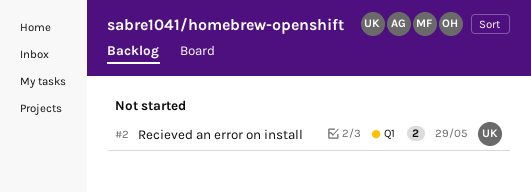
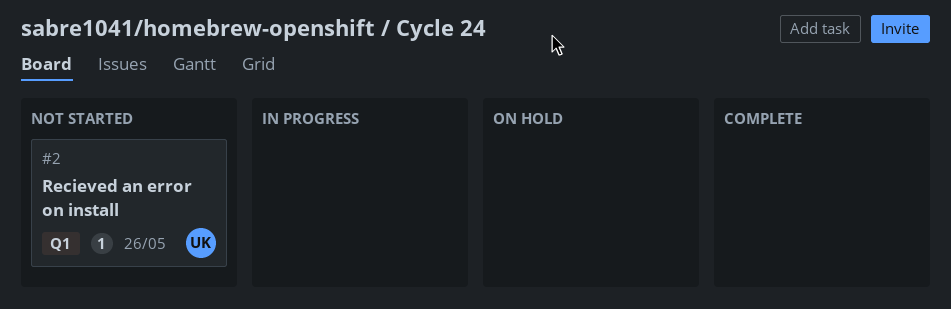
#2, estimate: 2 -> 1
#2, due: May 29 -> May 26

